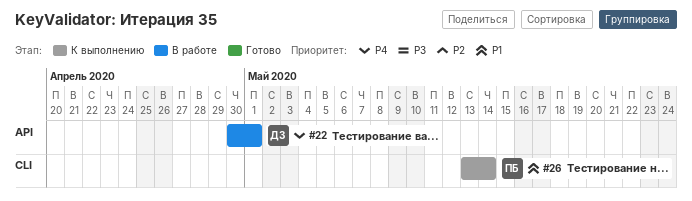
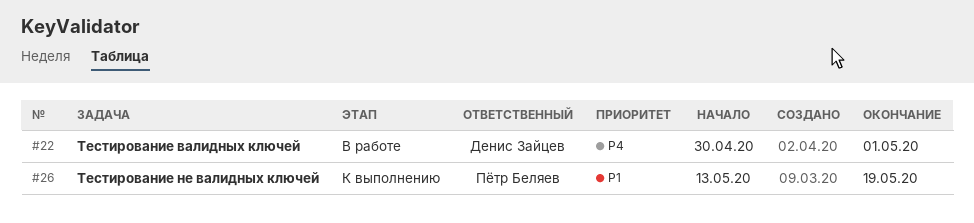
#26, due: May 14 -> May 19

